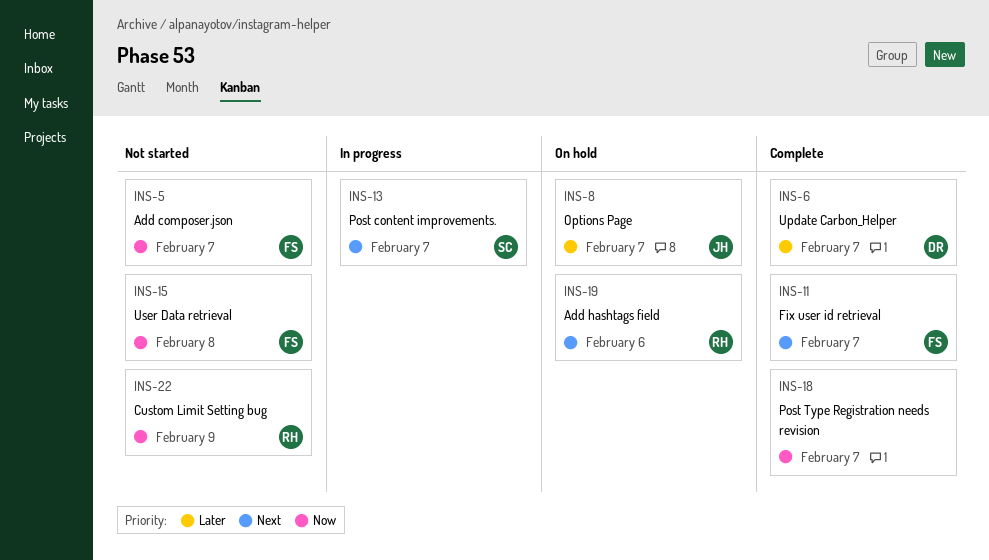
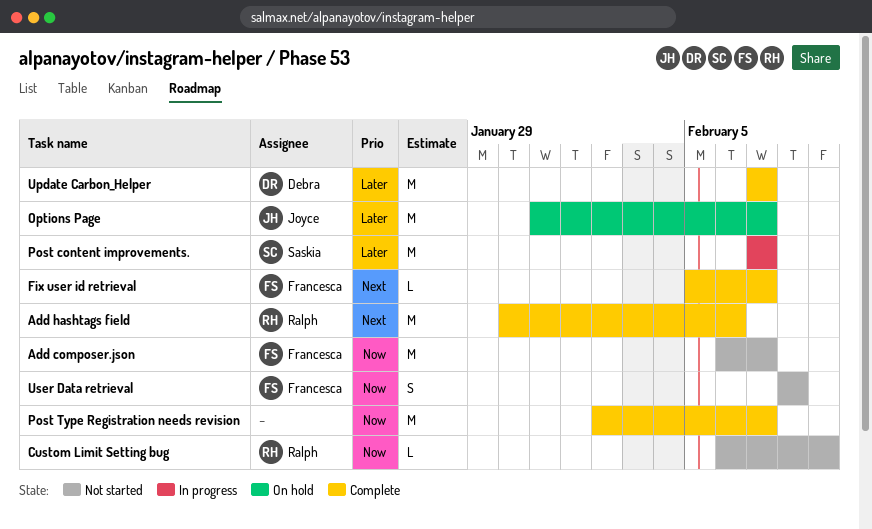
Add hashtags field, status: On hold -> Complete
Post content improvements., priority: Next -> Later

